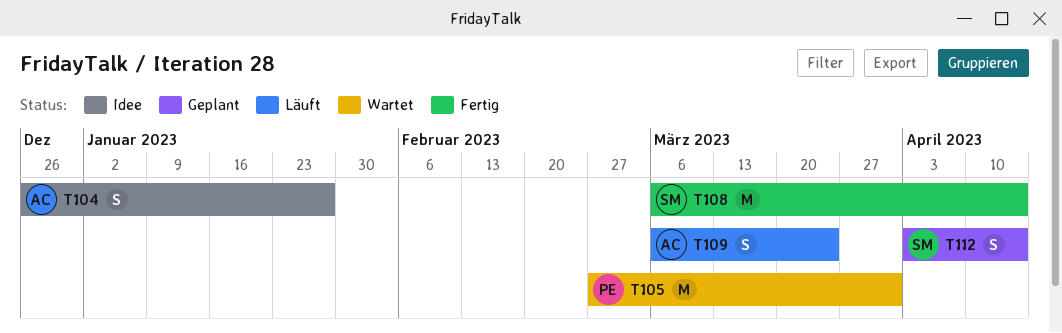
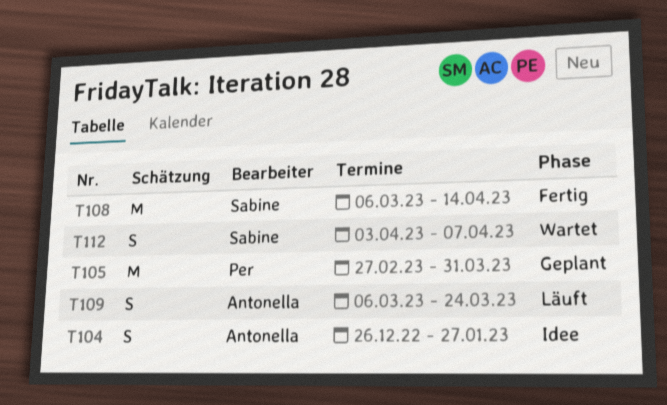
T105, status: Wartet -> Geplant
T112, status: Geplant -> Wartet
T112, due: Apr 14 -> Apr 7

